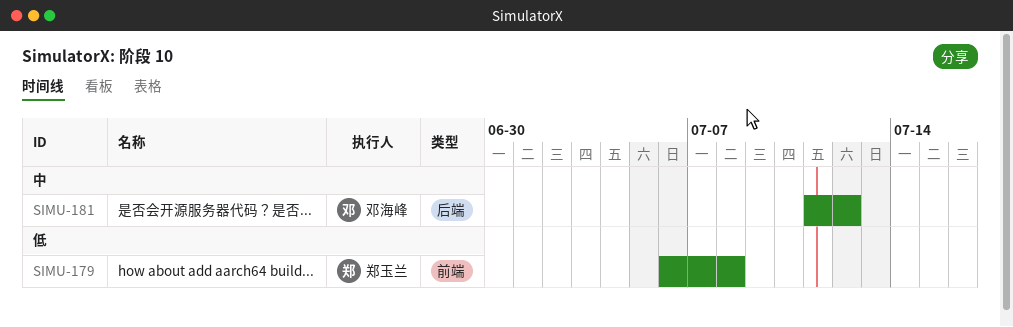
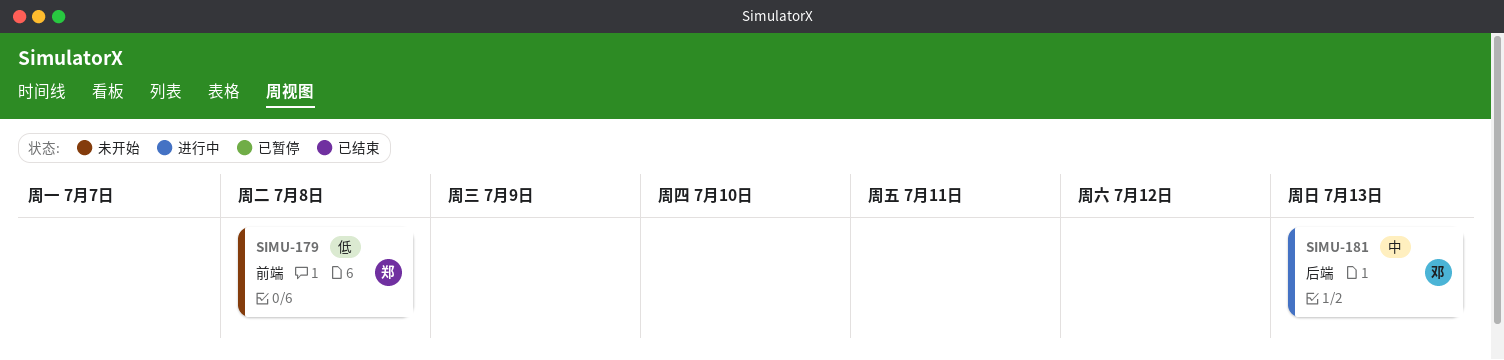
SIMU-181, due: Jul 12 -> Jul 13

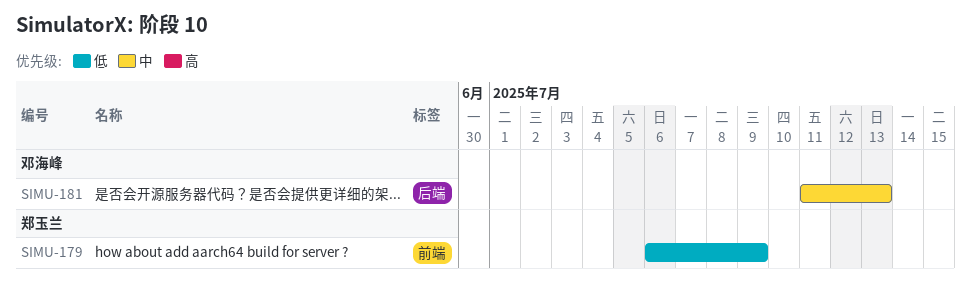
SIMU-179, due: Jul 8 -> Jul 9

